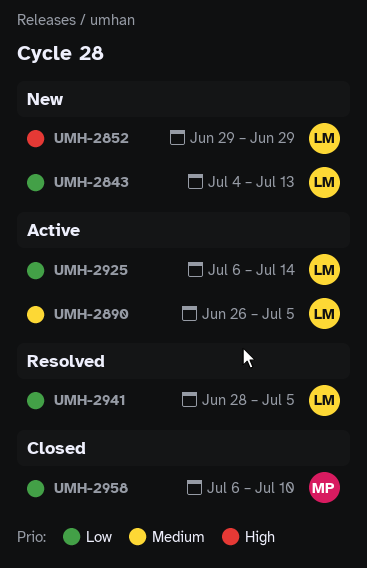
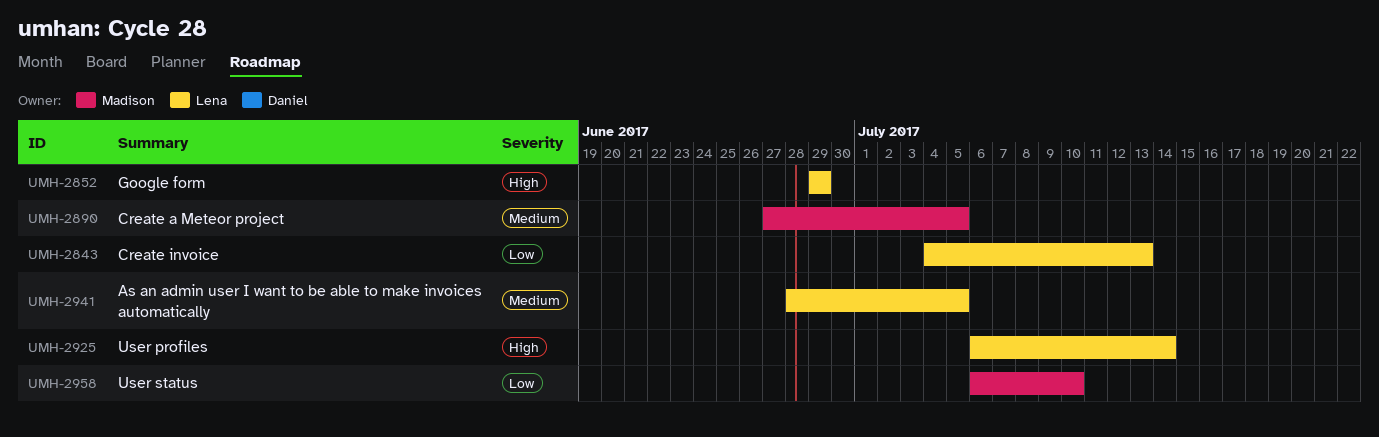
UMH-2890, owner: Lena -> Madison
UMH-2890, start: Jun 26 -> Jun 27
UMH-2925, priority: Low -> High
UMH-2941, priority: Low -> Medium

